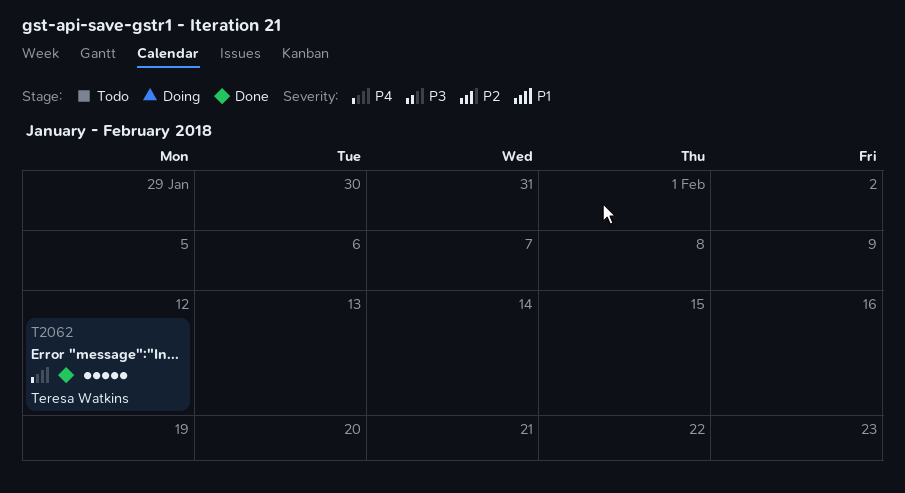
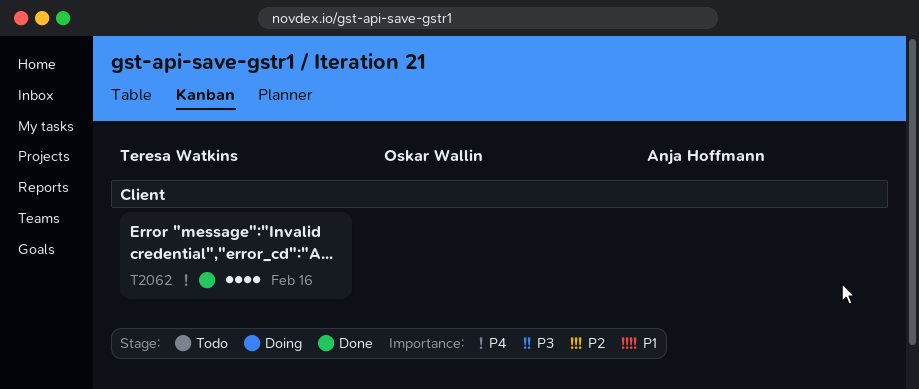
T2062, estimate: 5 -> 4
T2062, due: Feb 12 -> Feb 16

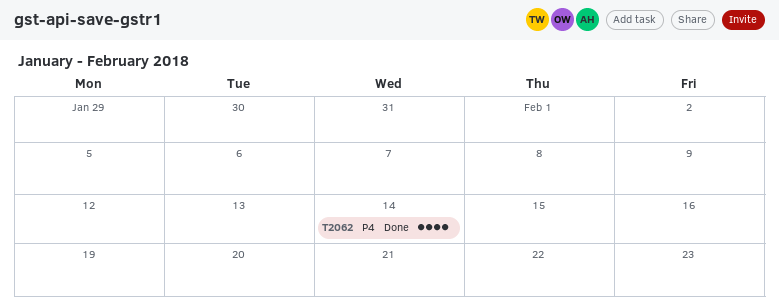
T2062, due: Feb 16 -> Feb 14

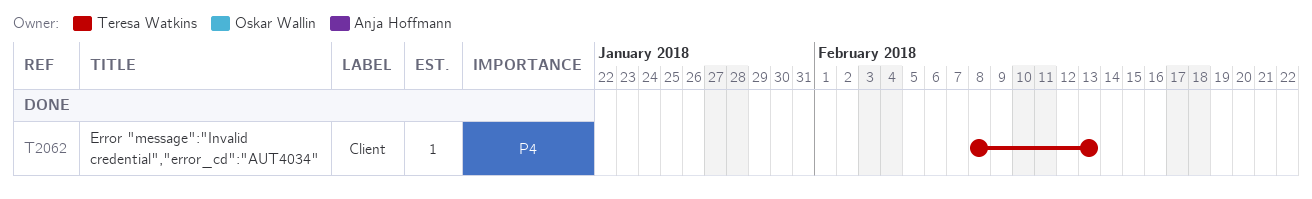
T2062, estimate: 4 -> 1
T2062, due: Feb 14 -> Feb 13

